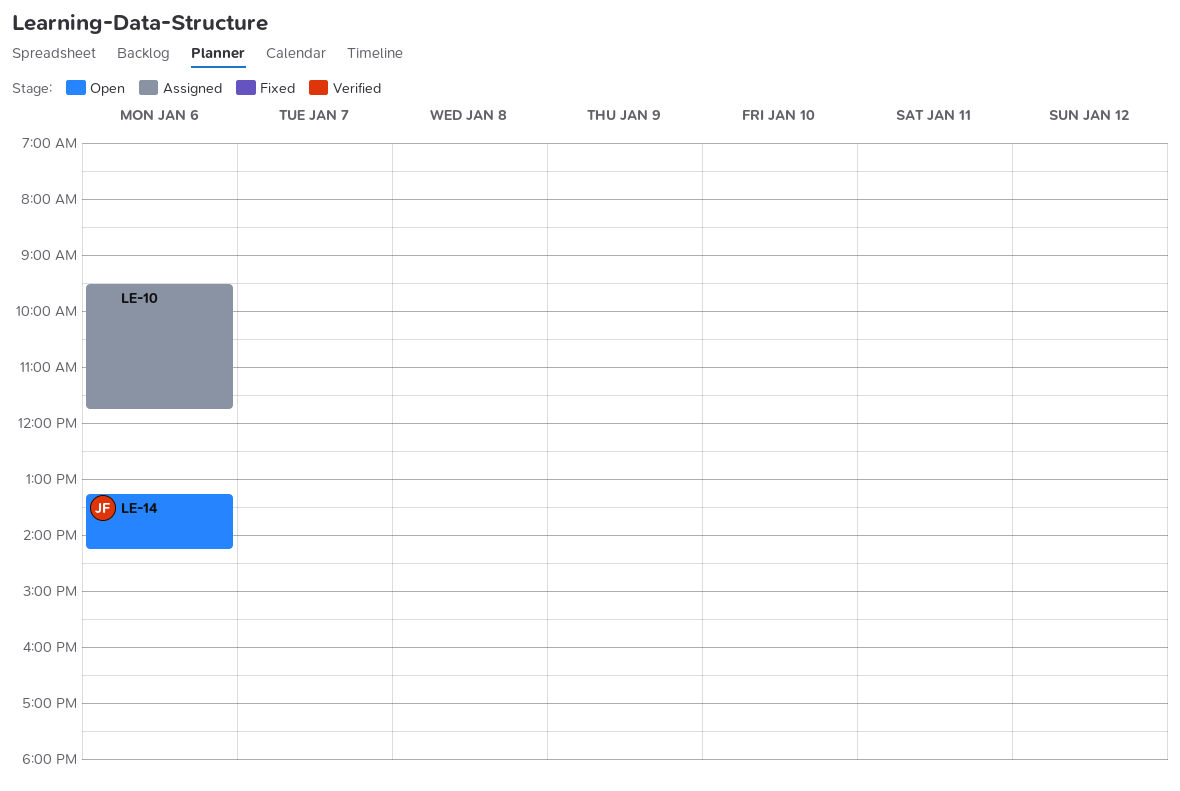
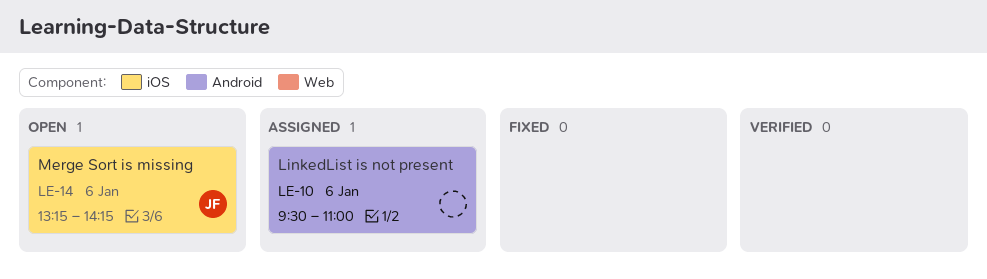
LE-10, ends: 11:45 -> 11:00

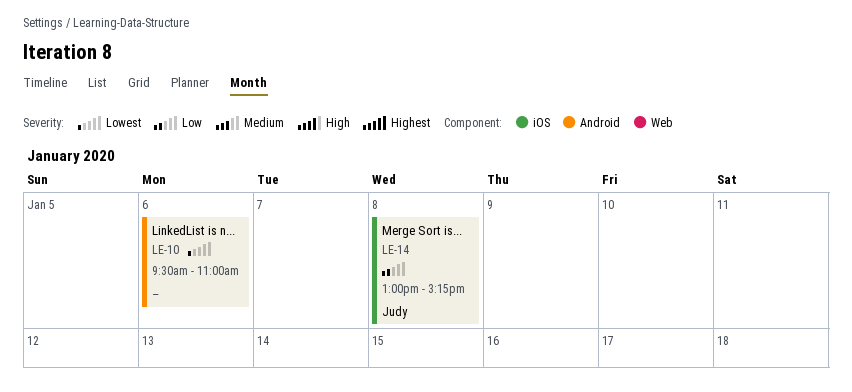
LE-14, day: Jan 6 -> Jan 8
LE-14, begins: 13:15 -> 13:00
LE-14, ends: 14:15 -> 15:15

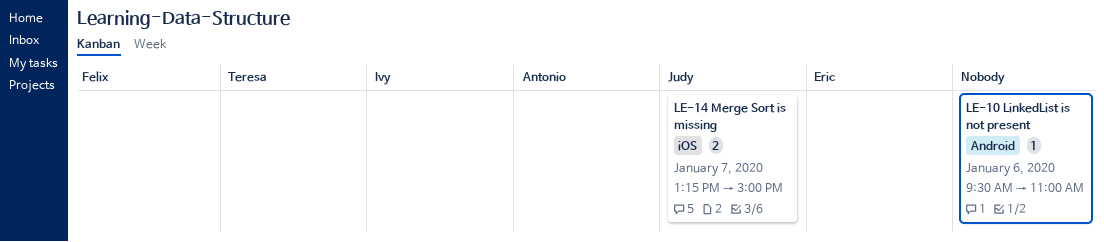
LE-14, day: Jan 8 -> Jan 7
LE-14, begins: 13:00 -> 13:15
LE-14, ends: 15:15 -> 15:00

